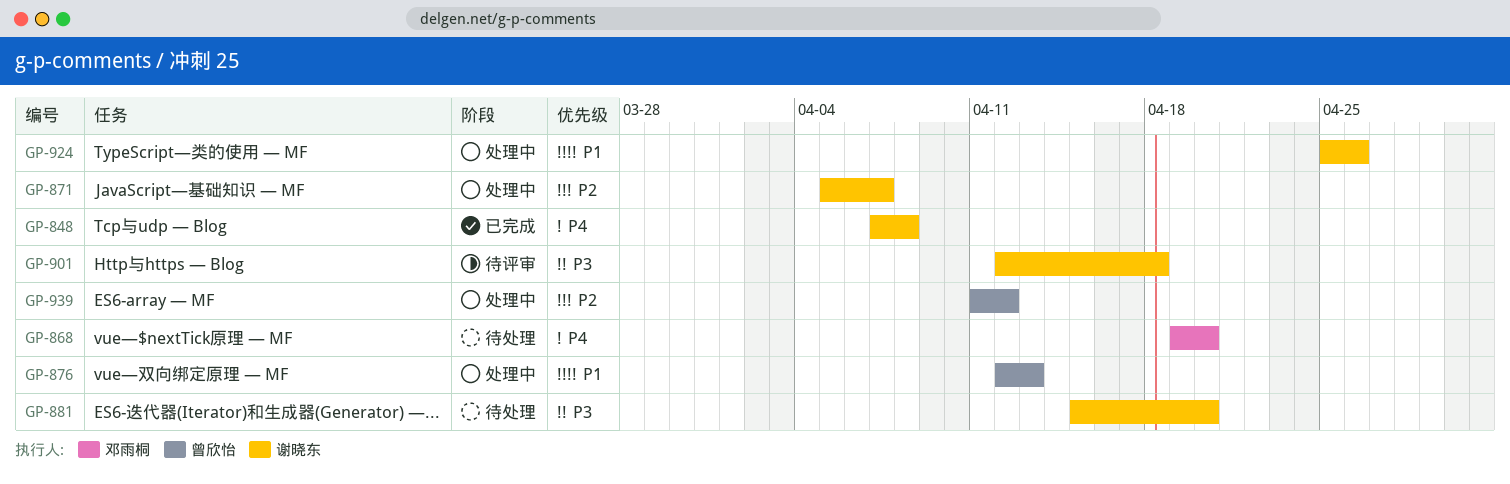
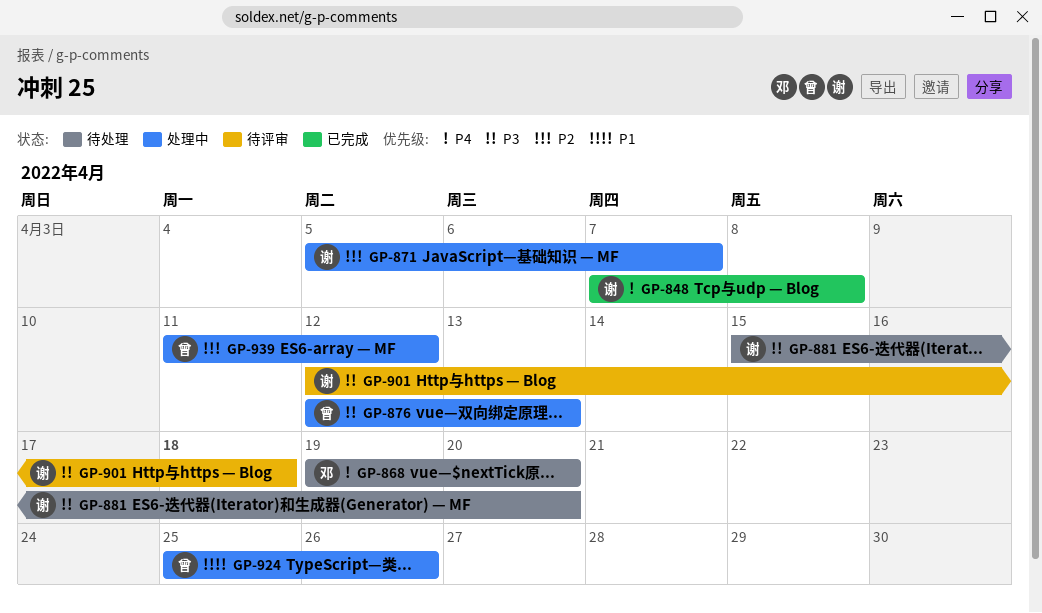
GP-876, priority: P1 -> P3
GP-924, owner: 谢晓东 -> 曾欣怡

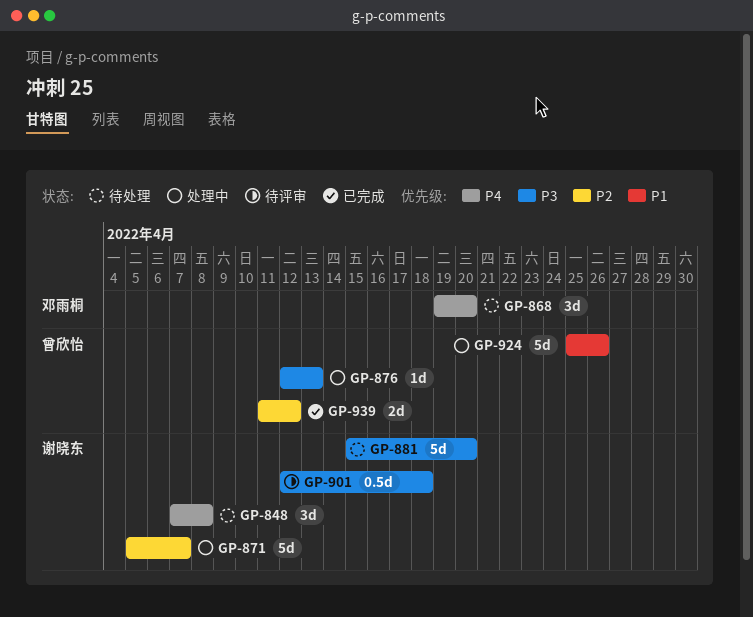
GP-848, status: 已完成 -> 待处理
GP-939, status: 处理中 -> 已完成

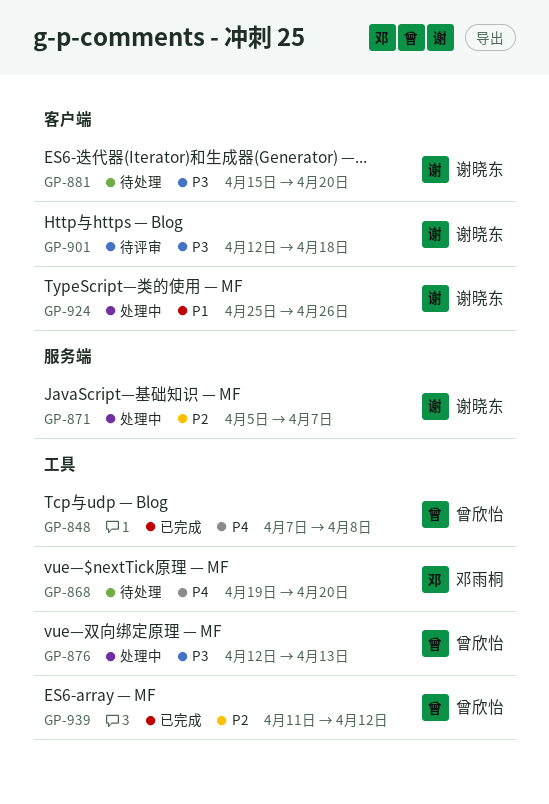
GP-848, status: 待处理 -> 已完成
GP-848, owner: 谢晓东 -> 曾欣怡
GP-924, owner: 曾欣怡 -> 谢晓东

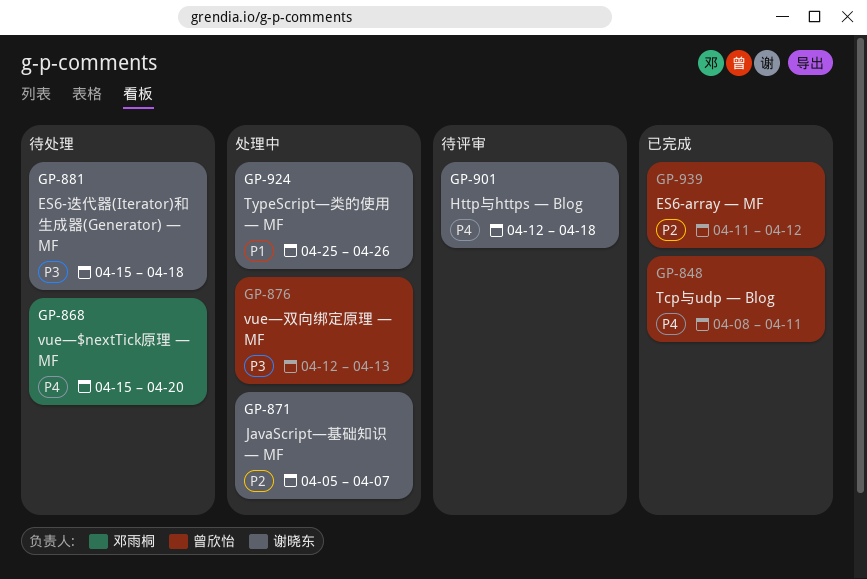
GP-848, start: Apr 7 -> Apr 8
GP-848, due: Apr 8 -> Apr 11
GP-868, start: Apr 19 -> Apr 15
GP-881, due: Apr 20 -> Apr 18
GP-901, priority: P3 -> P4

